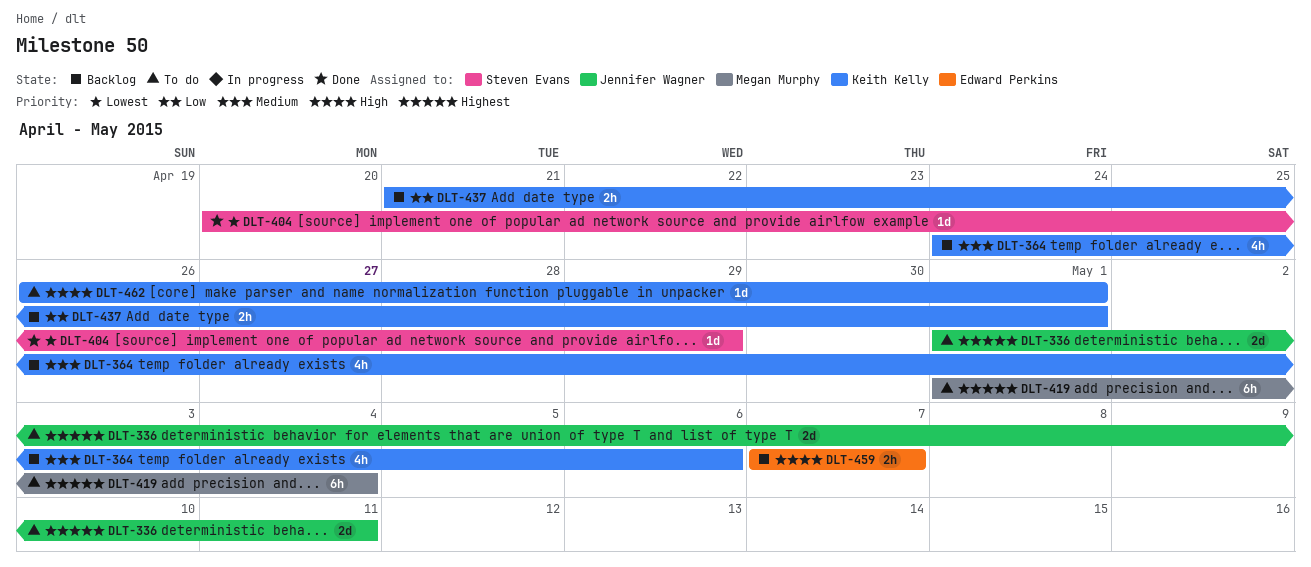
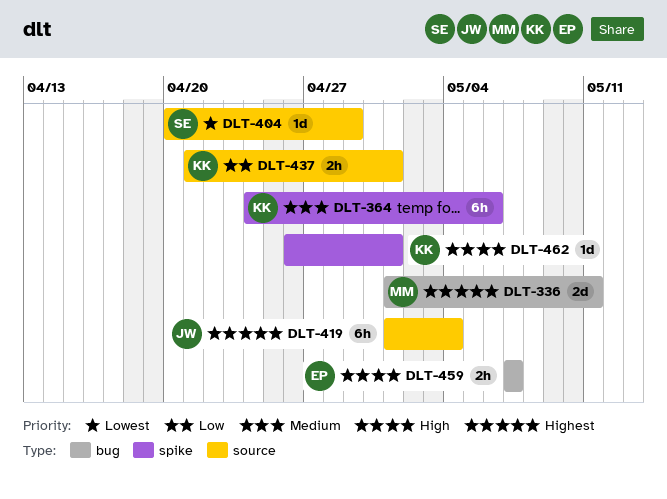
DLT-336, owner: Jennifer Wagner -> Megan Murphy
DLT-364, estimate: 4h -> 6h
DLT-419, owner: Megan Murphy -> Jennifer Wagner

